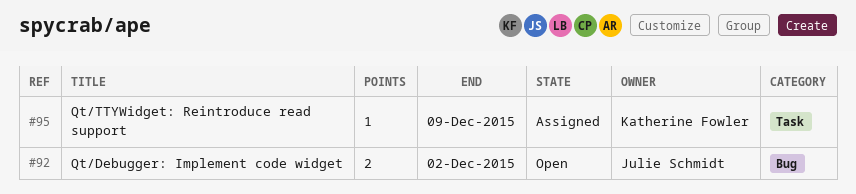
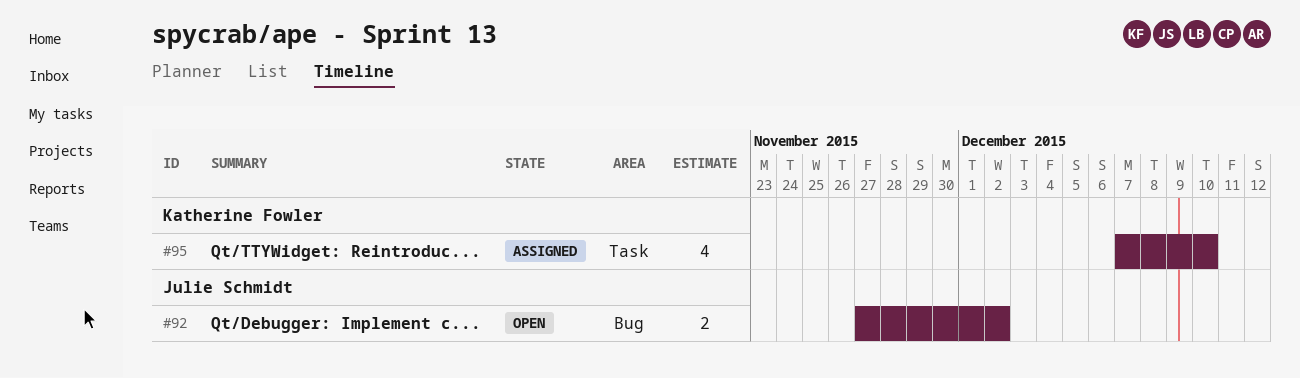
#95, estimate: 1 -> 4
#95, due: Dec 9 -> Dec 10

